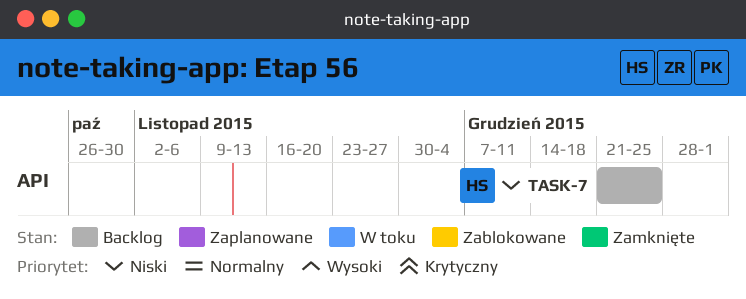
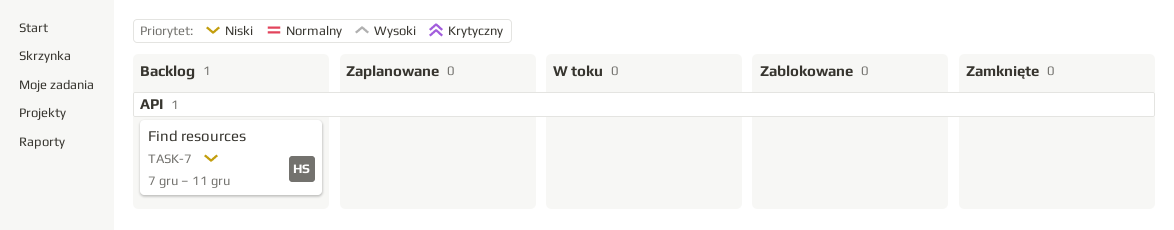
TASK-7, start: Dec 21 -> Dec 7
TASK-7, due: Dec 25 -> Dec 11

